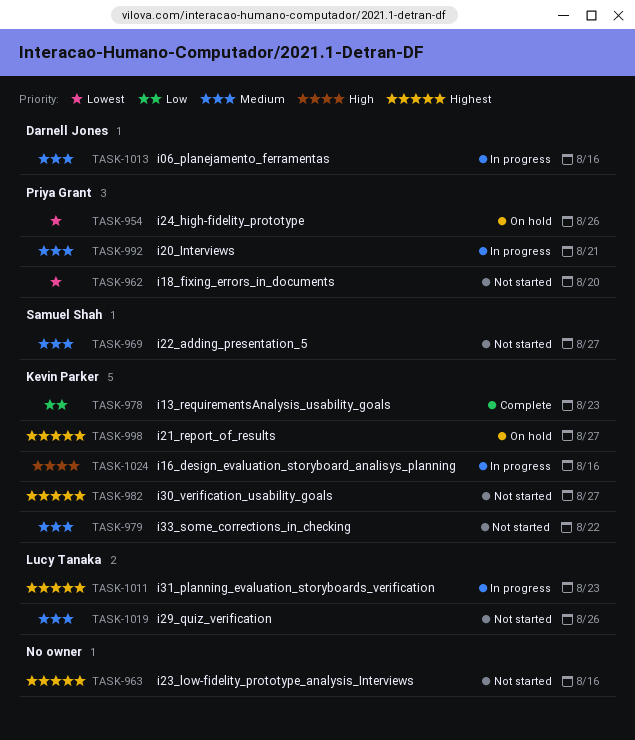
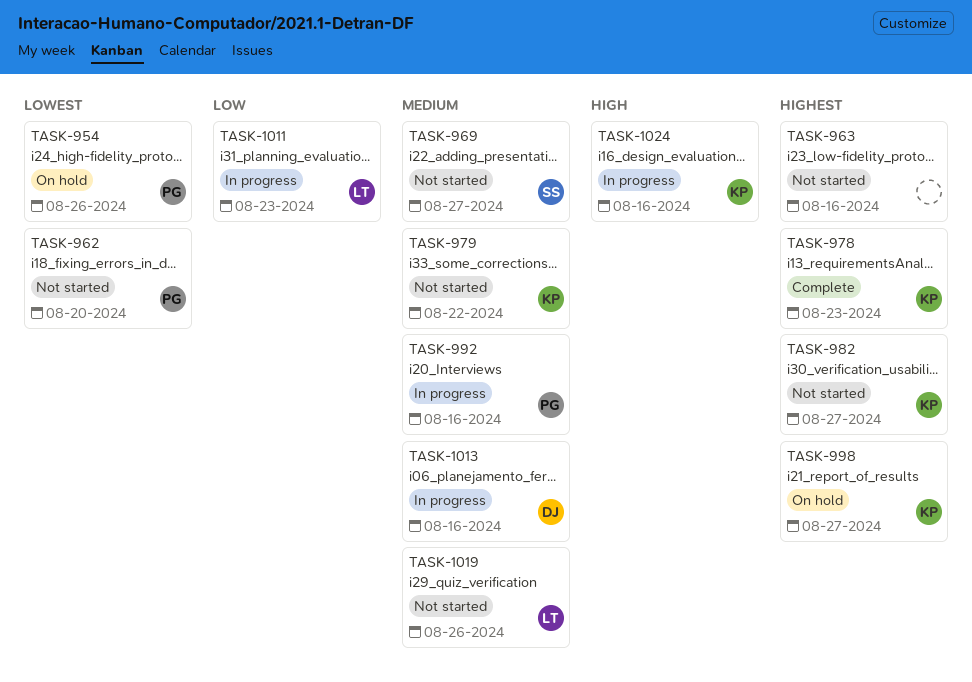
TASK-978, priority: Low -> Highest
TASK-992, due: Aug 21 -> Aug 16
TASK-1011, priority: Highest -> Low

